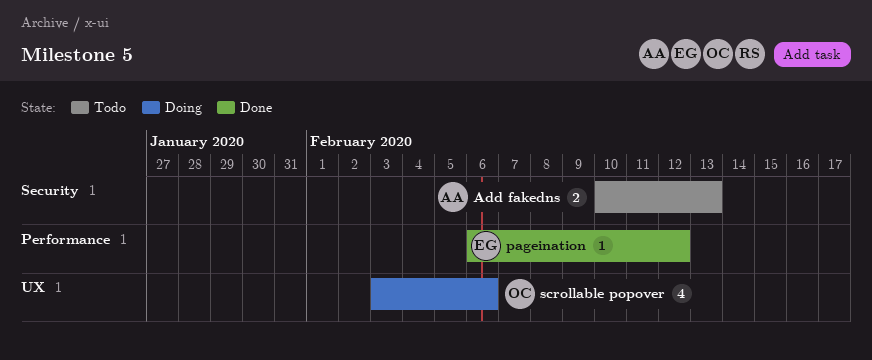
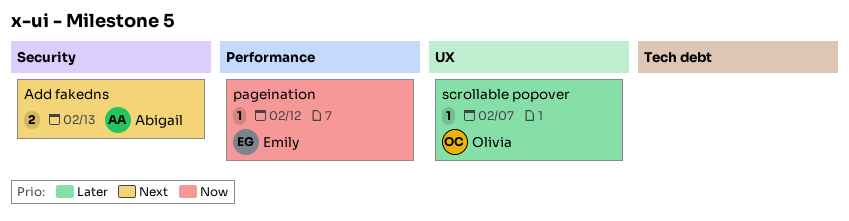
scrollable popover, estimate: 4 -> 1
scrollable popover, due: Feb 6 -> Feb 7

